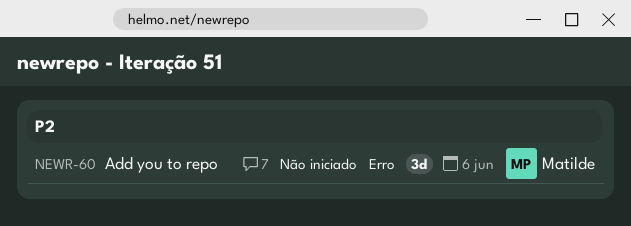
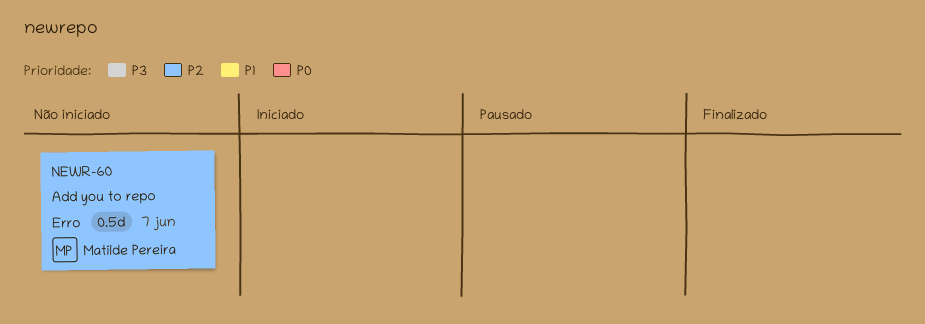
NEWR-60, estimate: 3d -> 0.5d
NEWR-60, due: Jun 6 -> Jun 7

